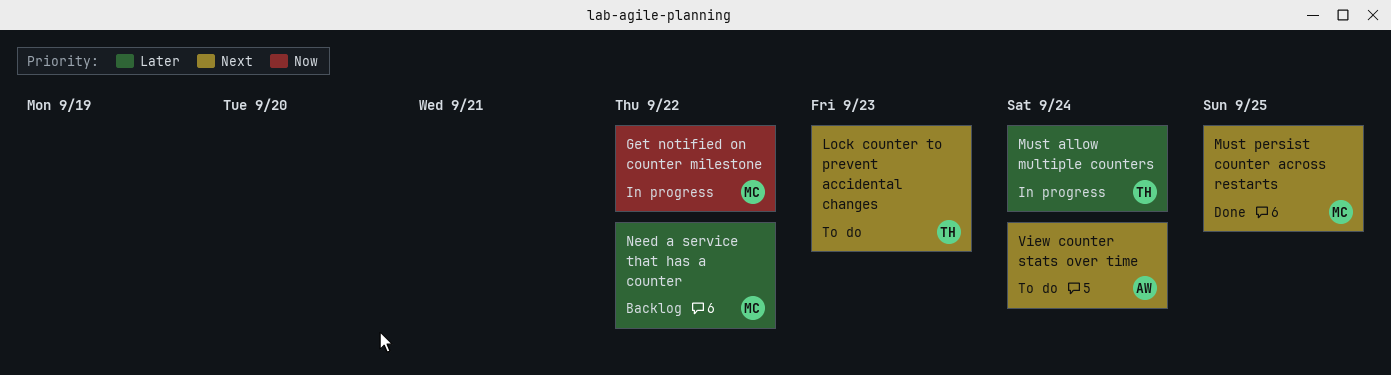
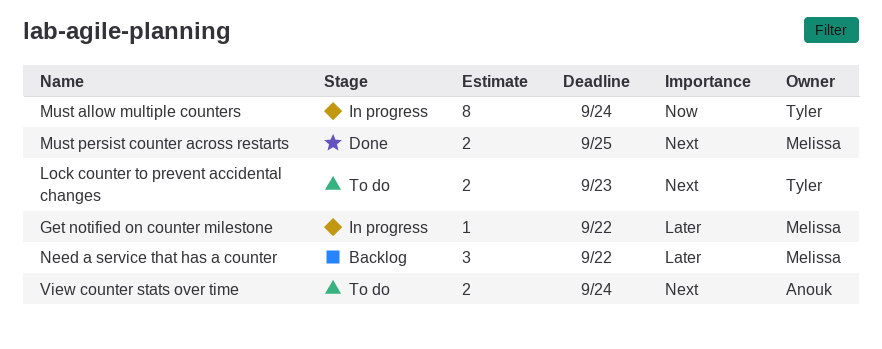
Get notified on counter milestone, priority: Now -> Later
Must allow multiple counters, priority: Later -> Now

